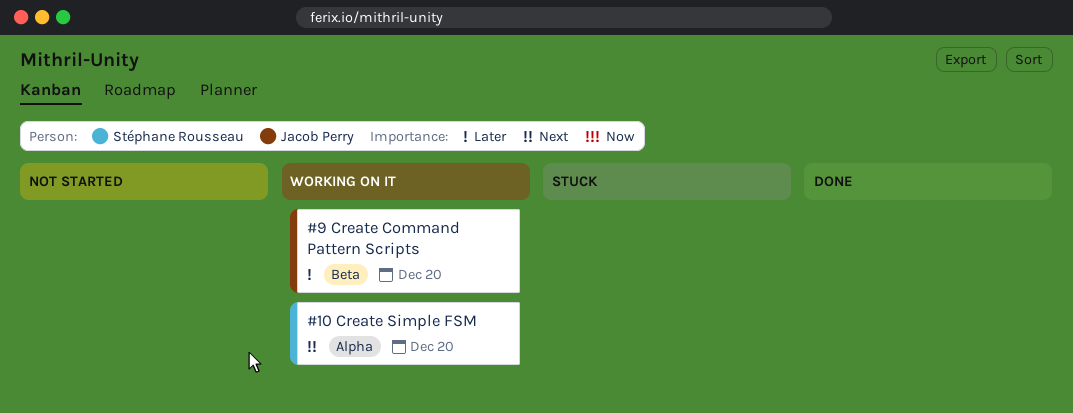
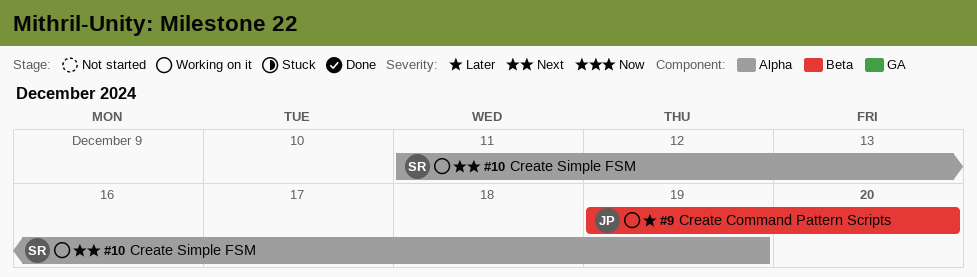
#10, due: Dec 20 -> Dec 19

